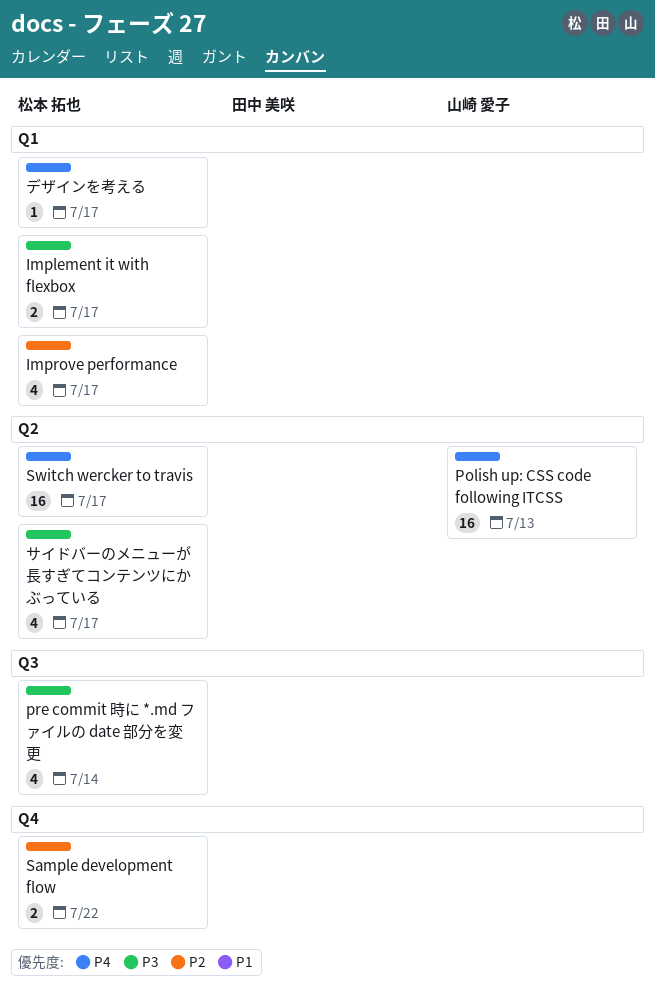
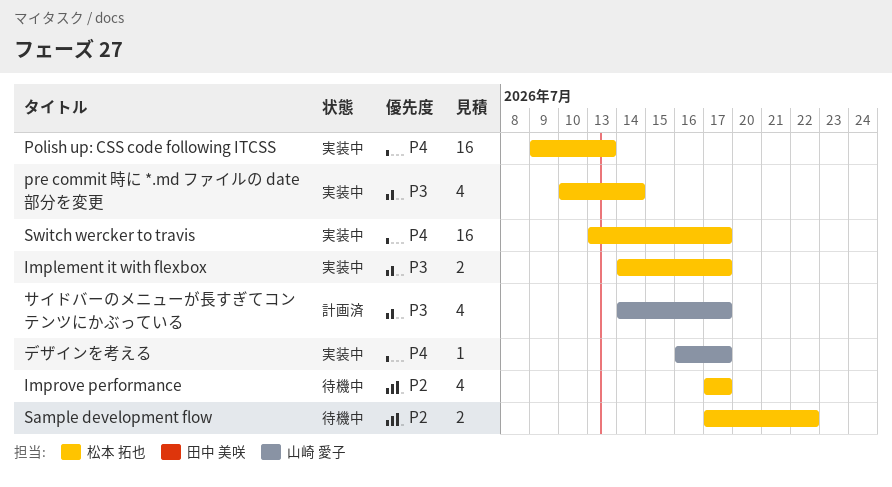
Polish up: CSS code following ITCSS, owner: 山崎 愛子 -> 松本 拓也
サイドバーのメニューが長すぎてコンテンツにかぶっている, owner: 松本 拓也 -> 山崎 愛子
デザインを考える, owner: 松本 拓也 -> 山崎 愛子

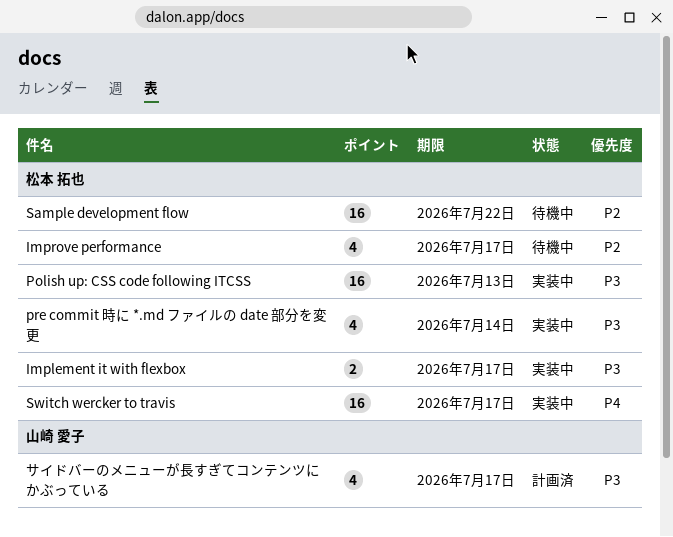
Polish up: CSS code following ITCSS, priority: P4 -> P3
Sample development flow, estimate: 2 -> 16
デザインを考える: present -> none

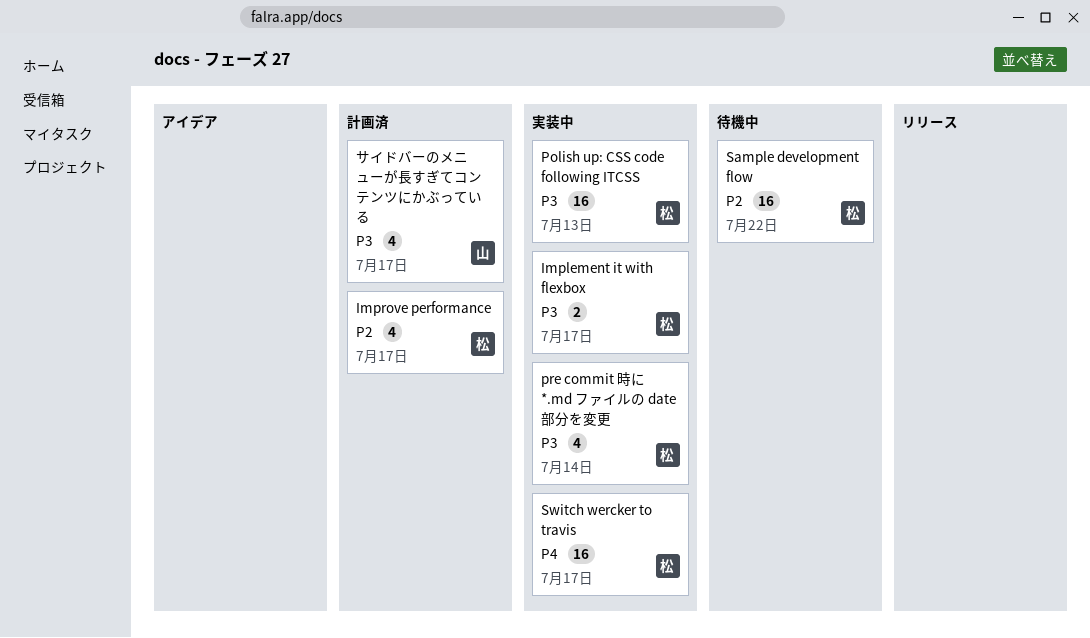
Improve performance, status: 待機中 -> 計画済

